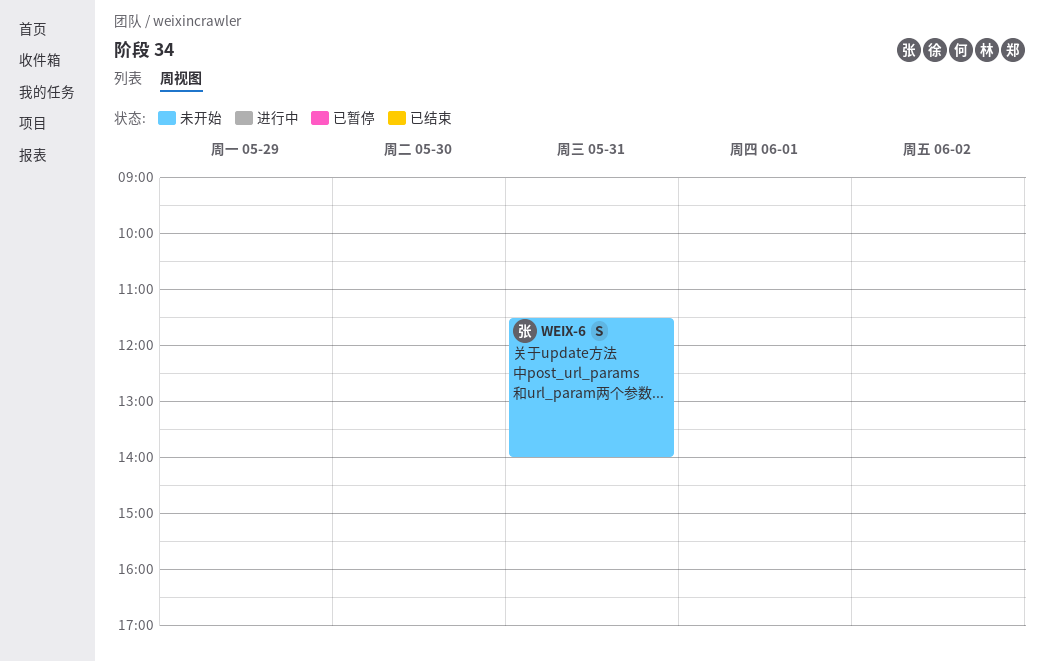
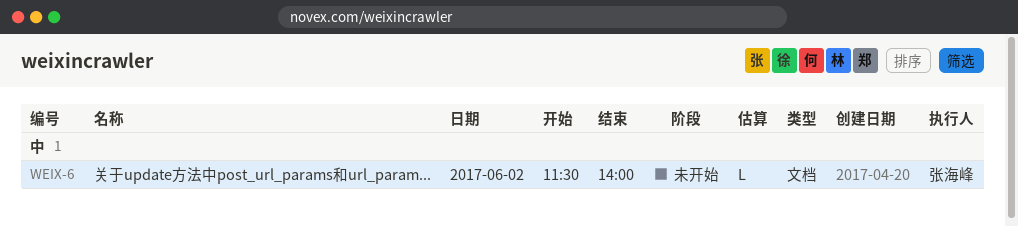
WEIX-6, estimate: S -> L
WEIX-6, day: May 31 -> Jun 2

